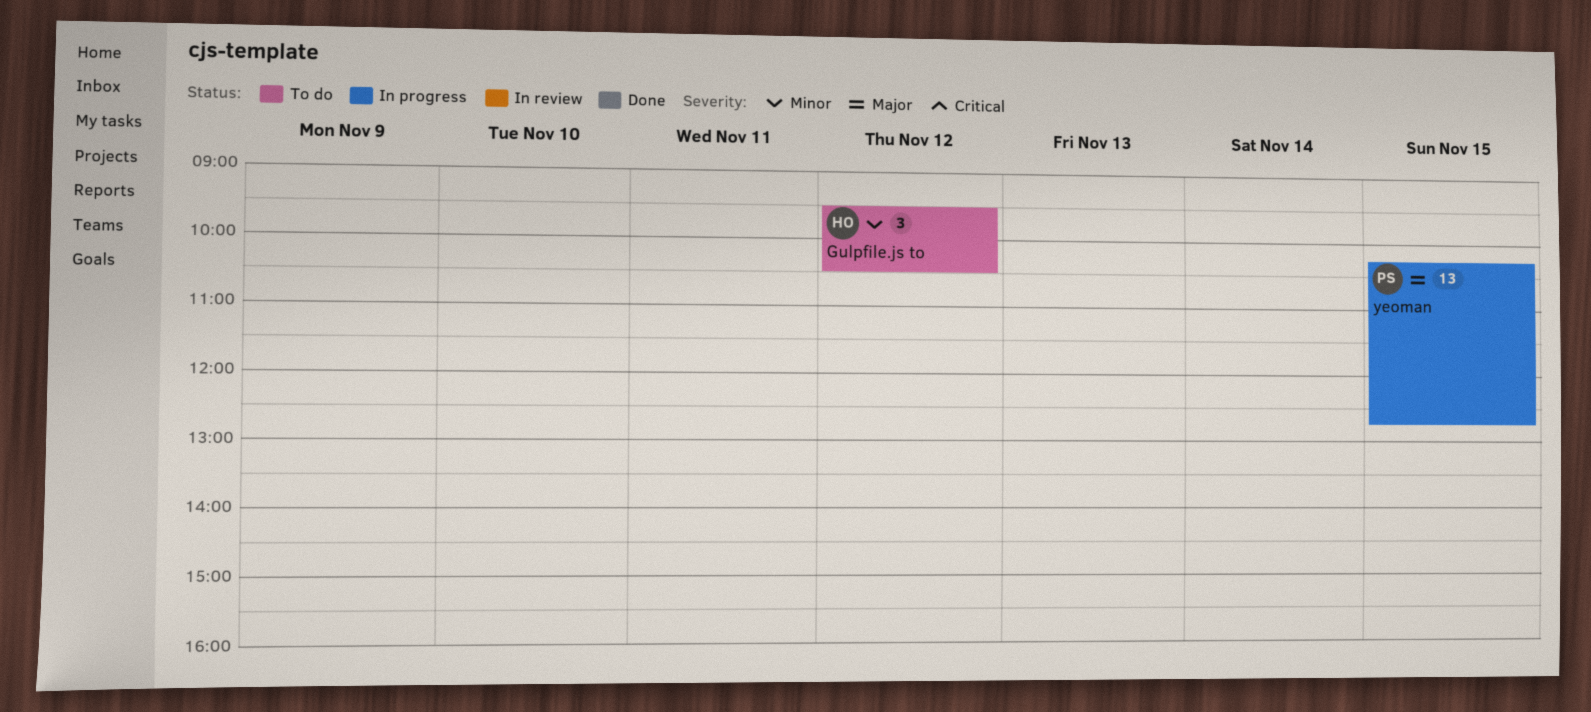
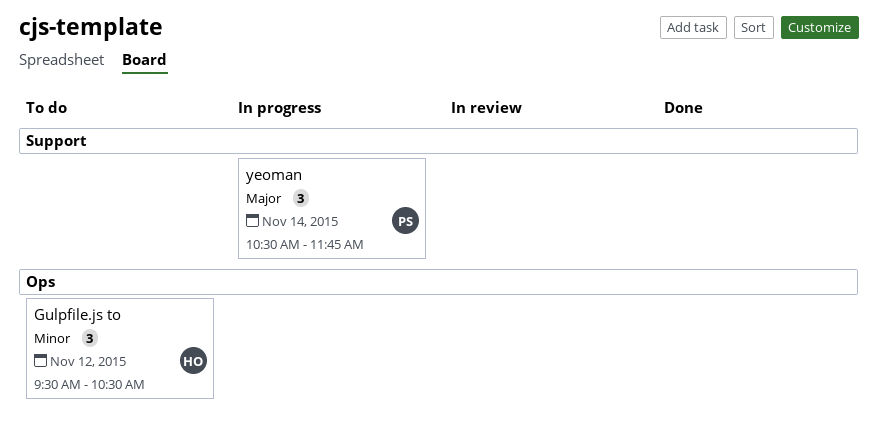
yeoman, estimate: 13 -> 3
yeoman, day: Nov 15 -> Nov 14
yeoman, begins: 10:15 -> 10:30
yeoman, ends: 12:45 -> 11:45

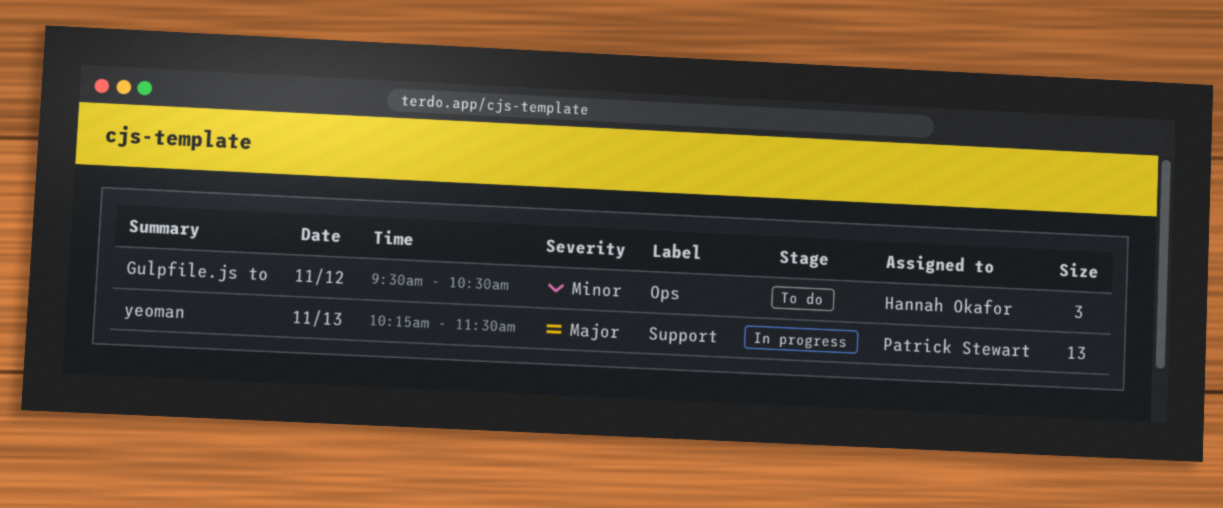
yeoman, estimate: 3 -> 13
yeoman, day: Nov 14 -> Nov 13
yeoman, begins: 10:30 -> 10:15
yeoman, ends: 11:45 -> 11:30

